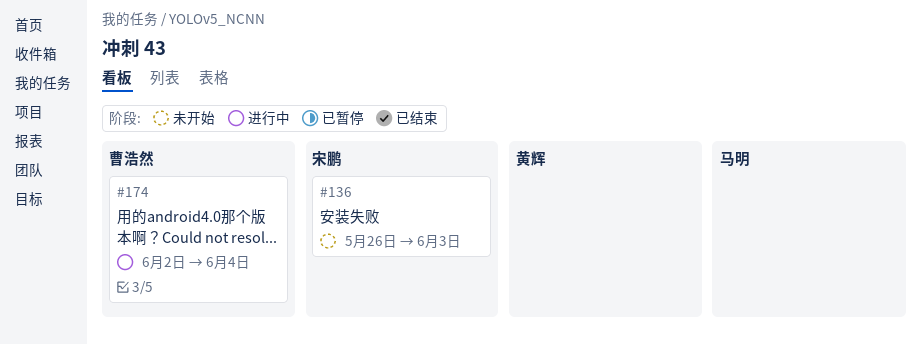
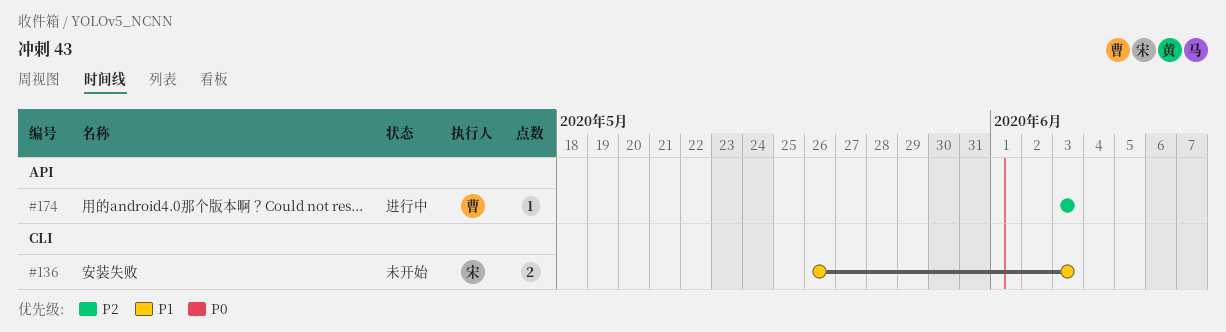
#174, start: Jun 2 -> Jun 3
#174, due: Jun 4 -> Jun 3

